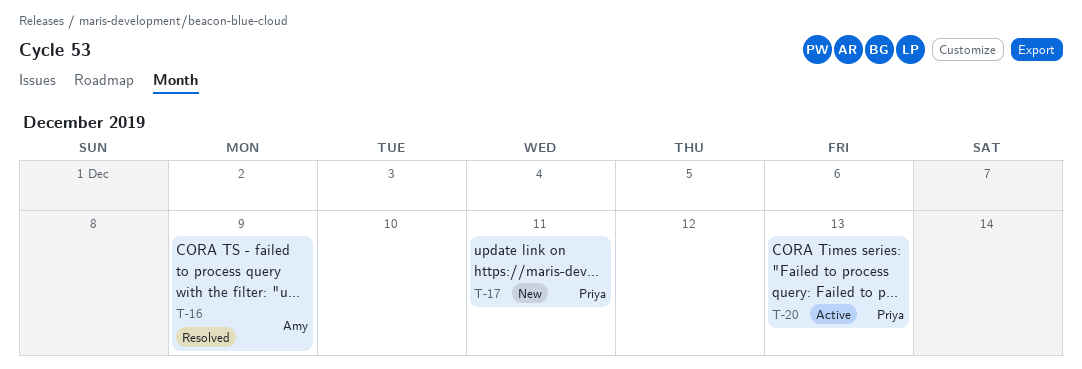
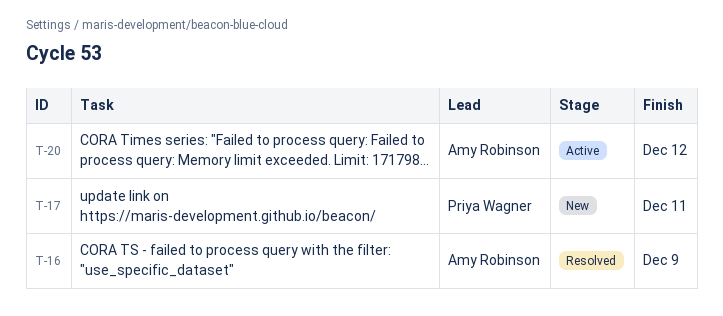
T-20, owner: Priya Wagner -> Amy Robinson
T-20, due: Dec 13 -> Dec 12

